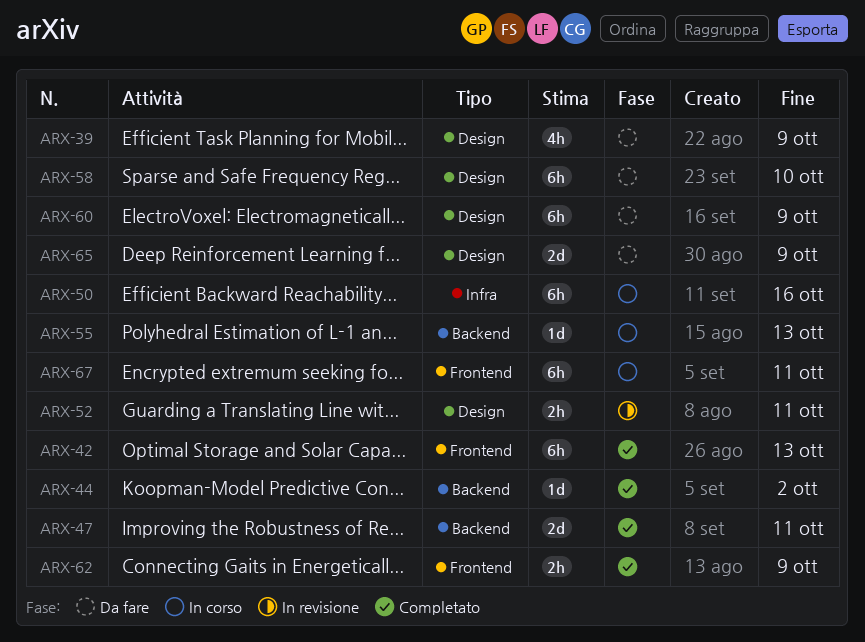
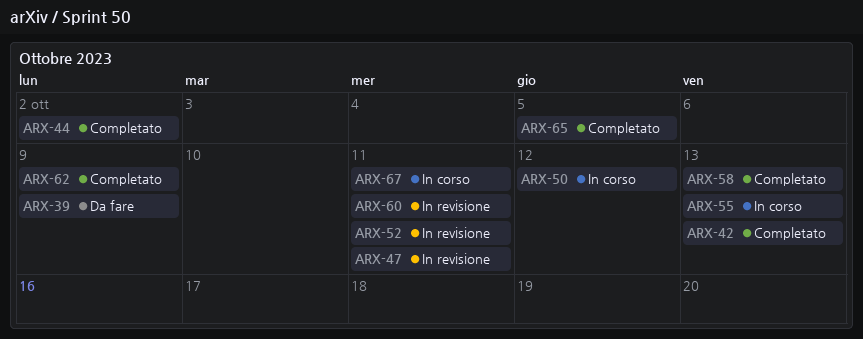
ARX-47, status: Completato -> In revisione
ARX-50, due: Oct 16 -> Oct 12
ARX-58, status: Da fare -> Completato
ARX-58, due: Oct 10 -> Oct 13
ARX-60, status: Da fare -> In revisione
ARX-60, due: Oct 9 -> Oct 11
ARX-65, status: Da fare -> Completato
ARX-65, due: Oct 9 -> Oct 5

